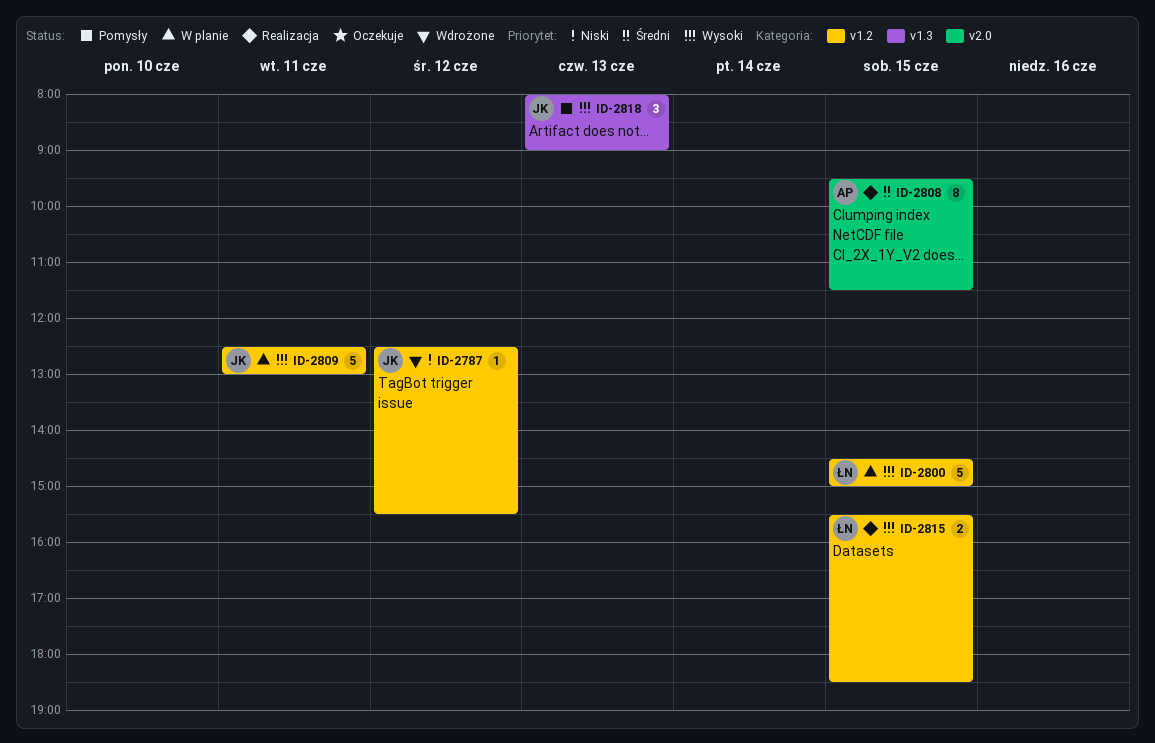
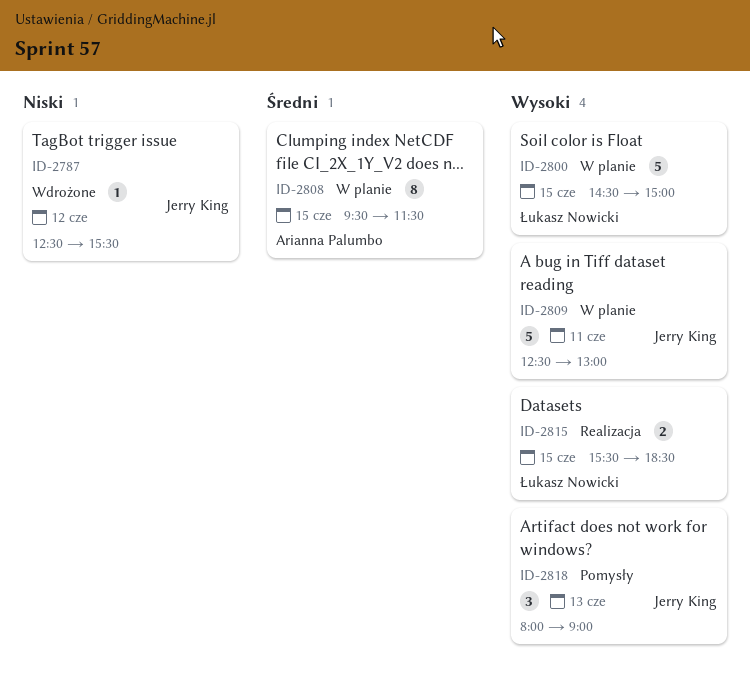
ID-2808, status: Realizacja -> W planie

